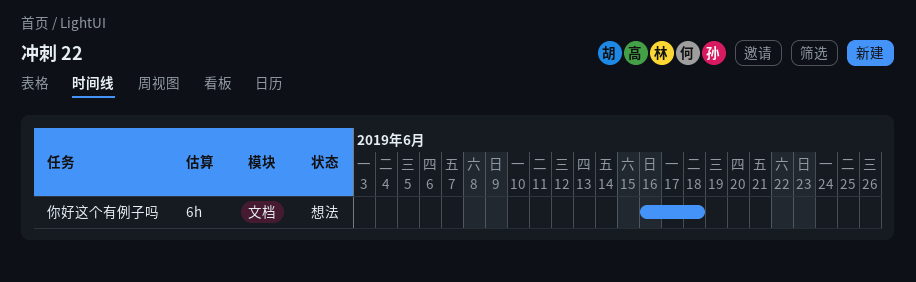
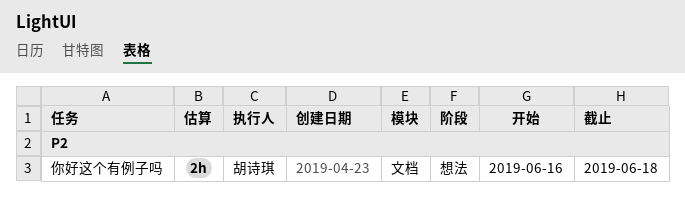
你好这个有例子吗, estimate: 6h -> 2h

